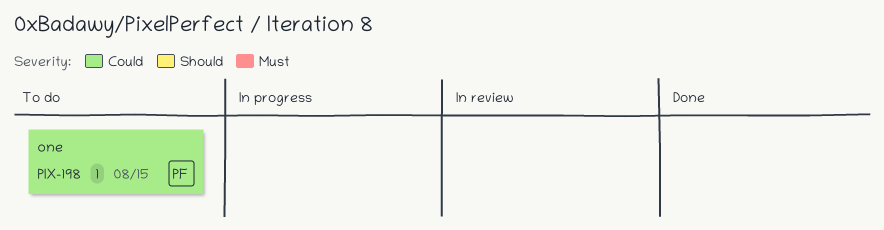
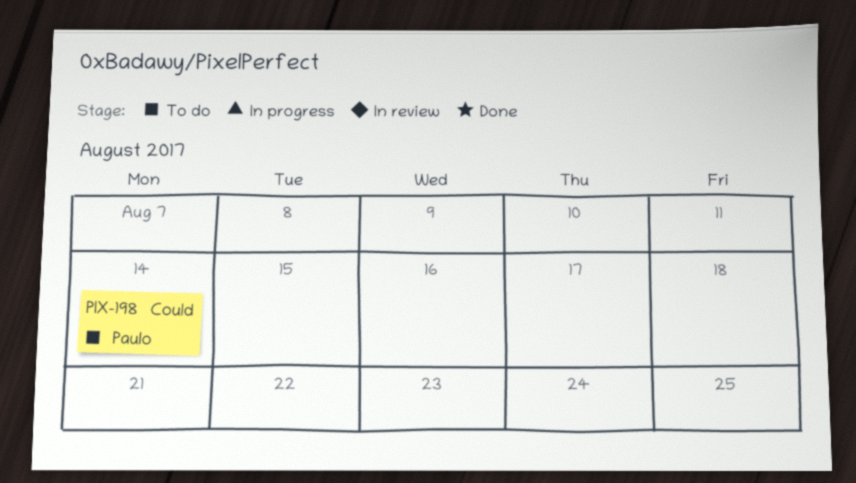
PIX-198, due: Aug 15 -> Aug 14

